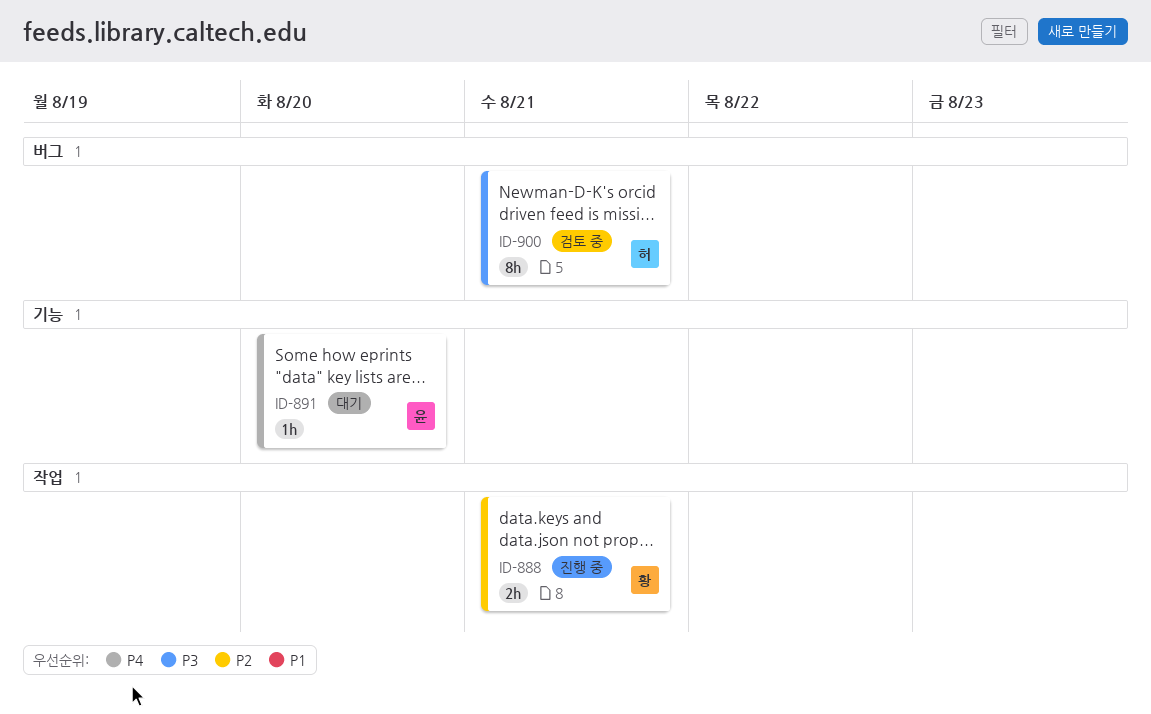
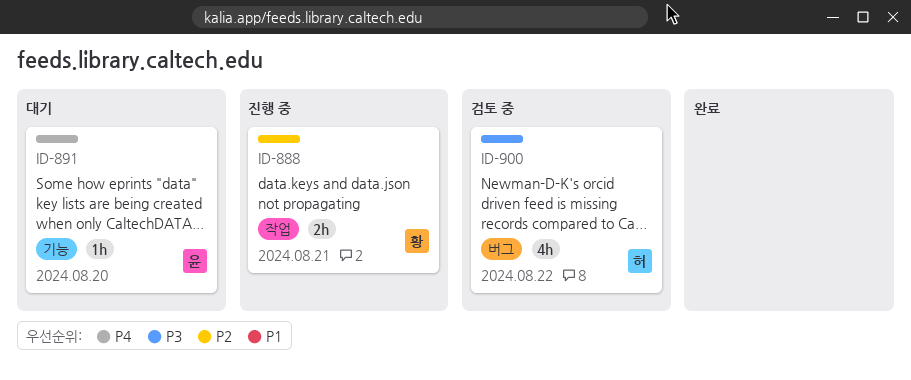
ID-900, estimate: 8h -> 4h
ID-900, due: Aug 21 -> Aug 22

